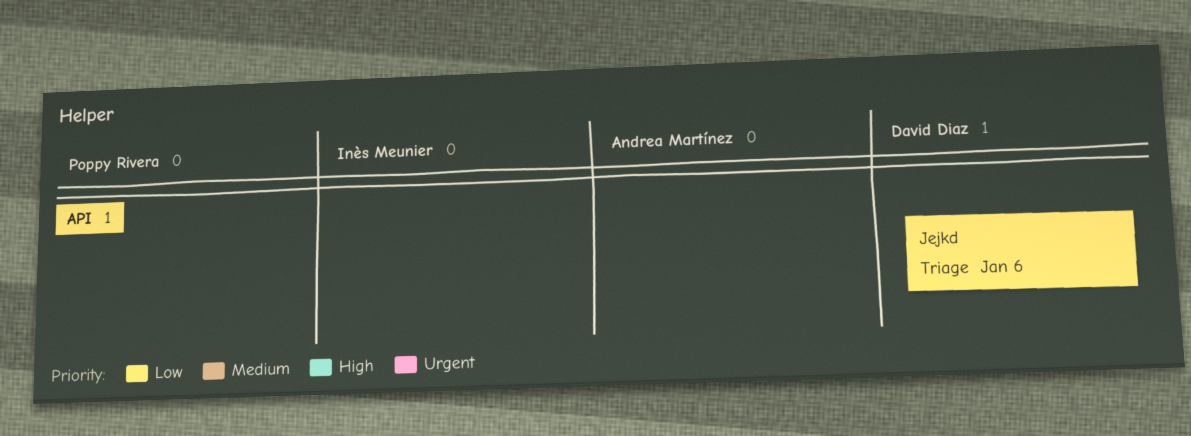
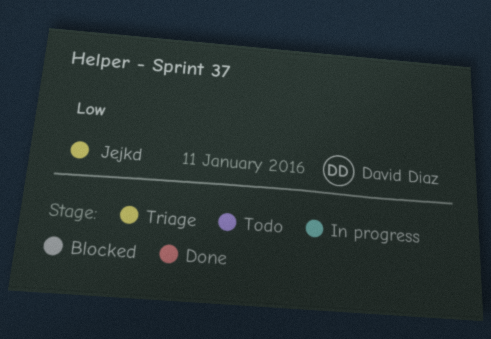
Jejkd, due: Jan 6 -> Jan 11

